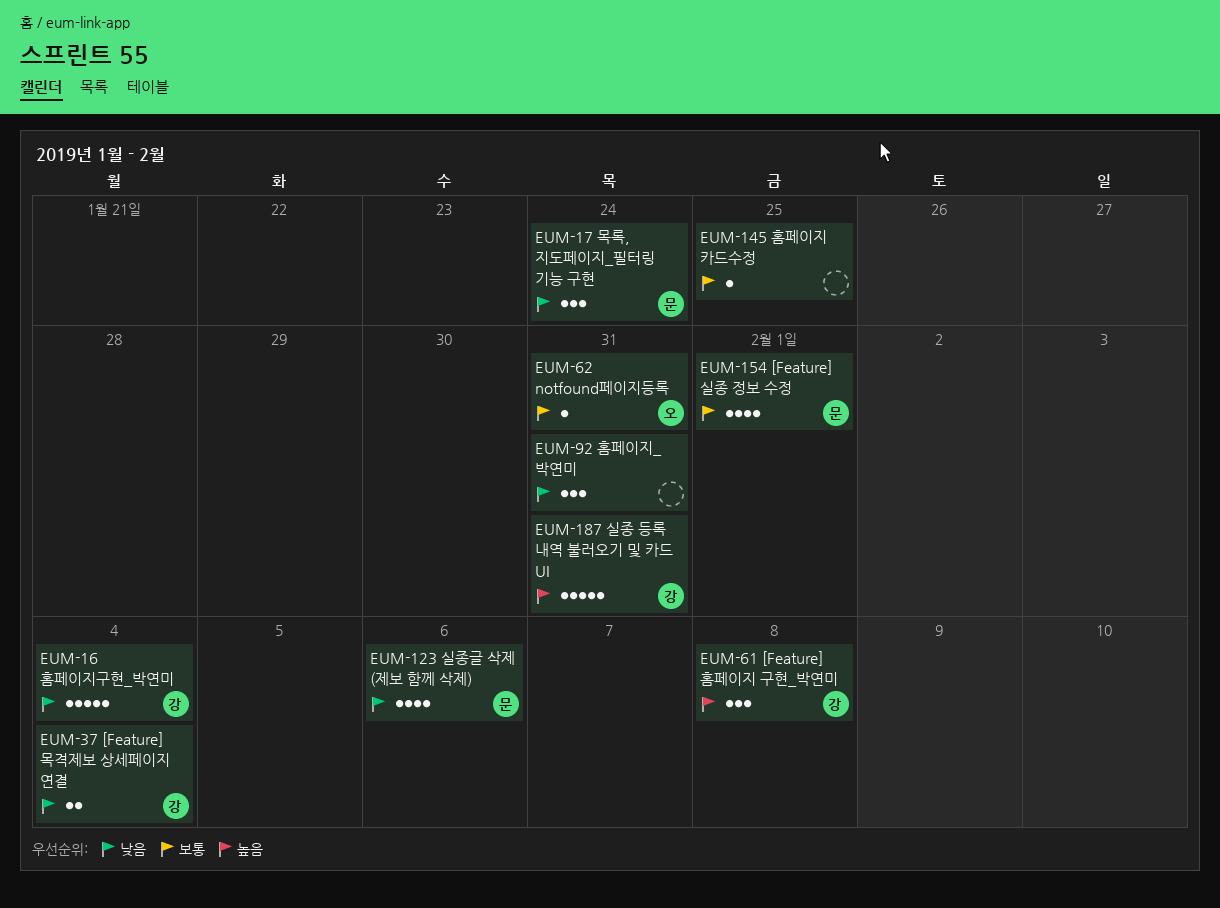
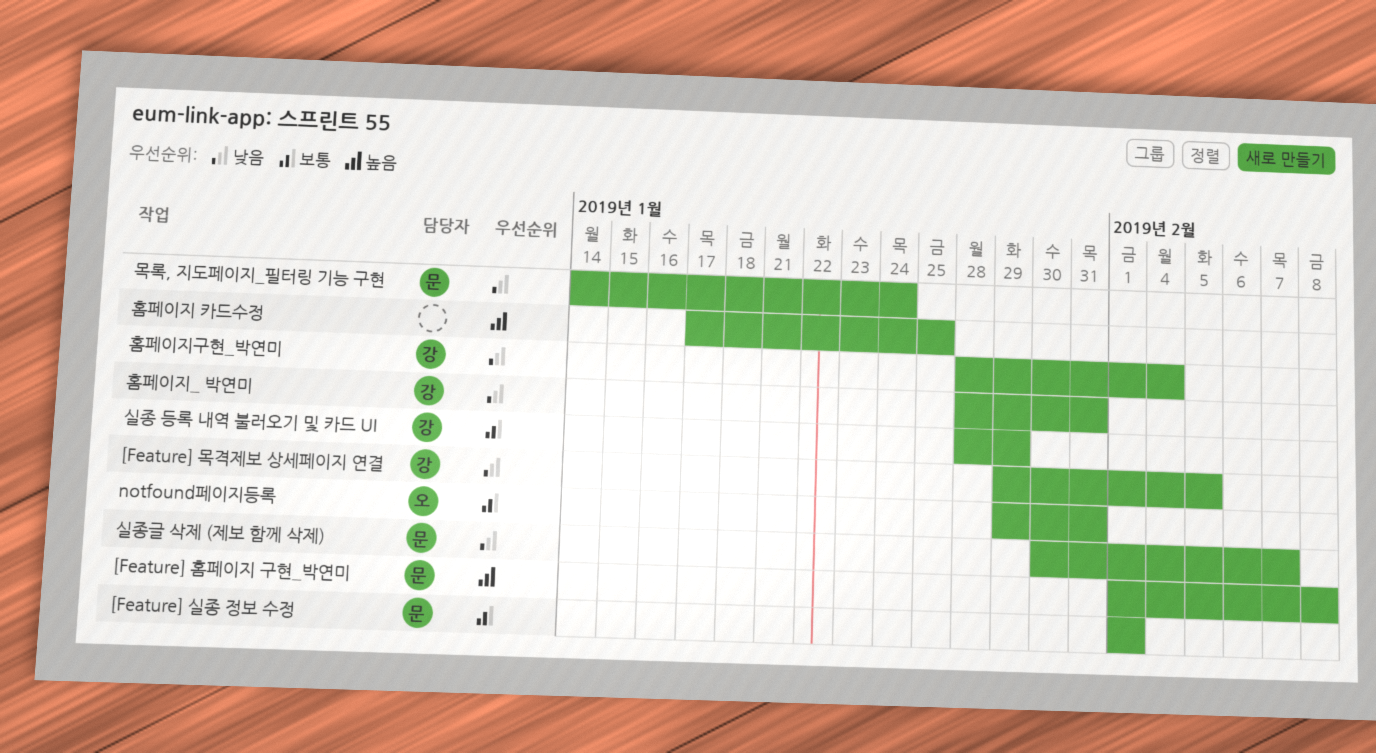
[Feature] 목격제보 상세페이지 연결, due: Feb 4 -> Feb 5
[Feature] 홈페이지 구현_박연미, owner: 강 -> 문
실종 등록 내역 불러오기 및 카드 UI, priority: 높음 -> 보통
실종 등록 내역 불러오기 및 카드 UI, due: Jan 31 -> Jan 29
실종글 삭제 (제보 함께 삭제), due: Feb 6 -> Feb 7
홈페이지 카드수정, priority: 보통 -> 높음
홈페이지_ 박연미, owner: none -> 강

